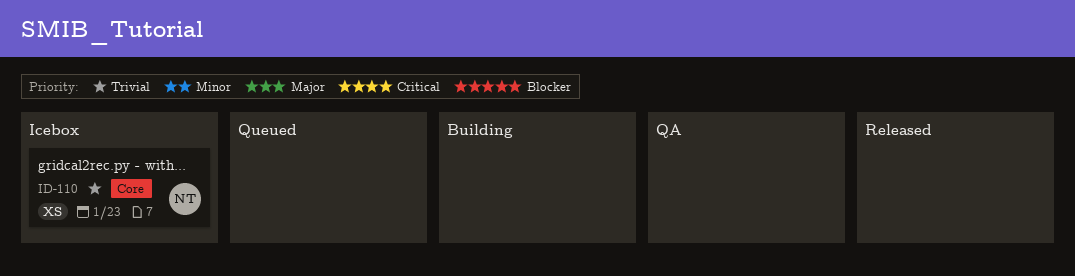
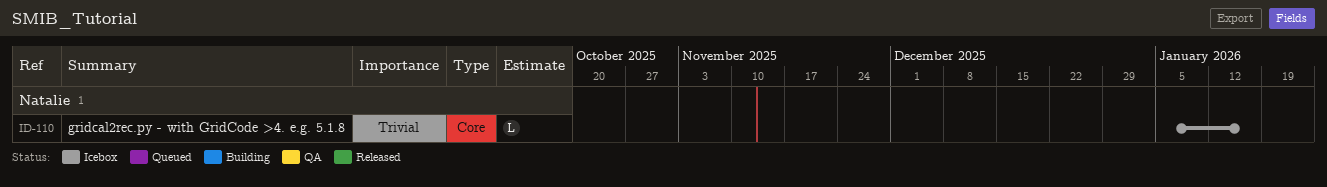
ID-110, estimate: XS -> L
ID-110, due: Jan 23 -> Jan 16

